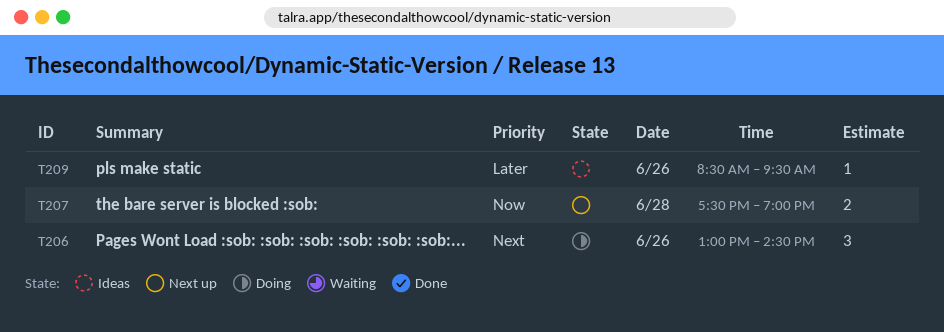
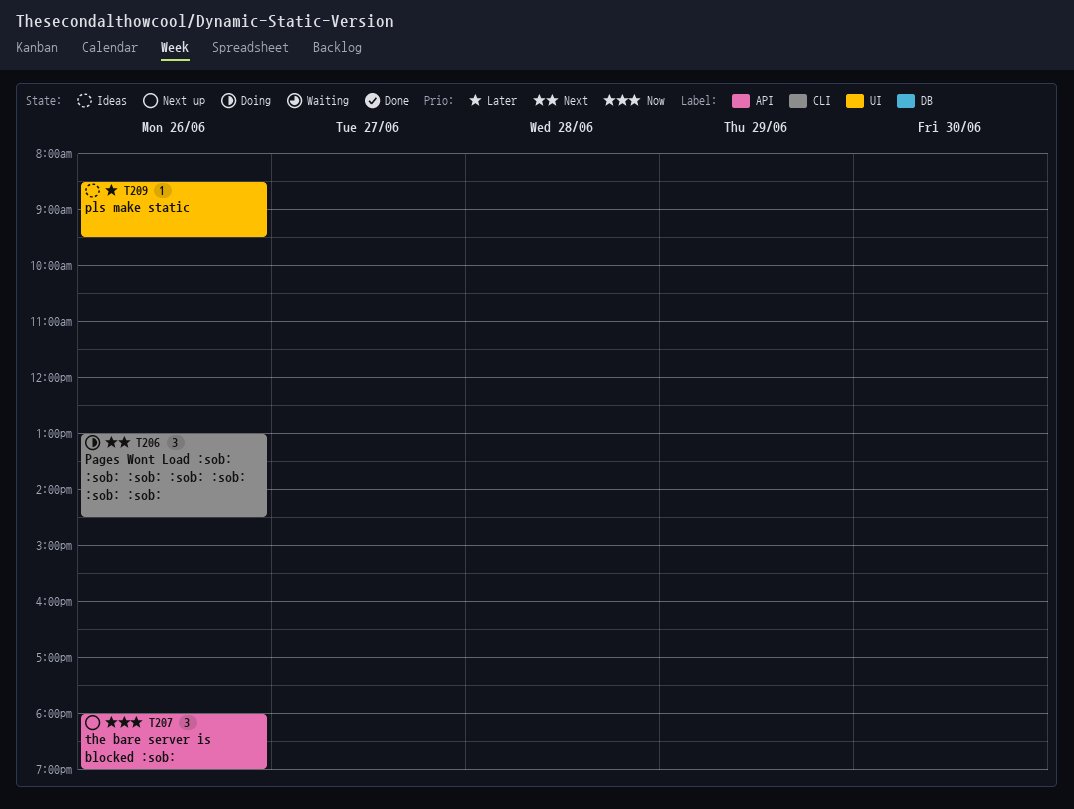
T207, estimate: 2 -> 3
T207, day: Jun 28 -> Jun 26
T207, begins: 17:30 -> 18:00

